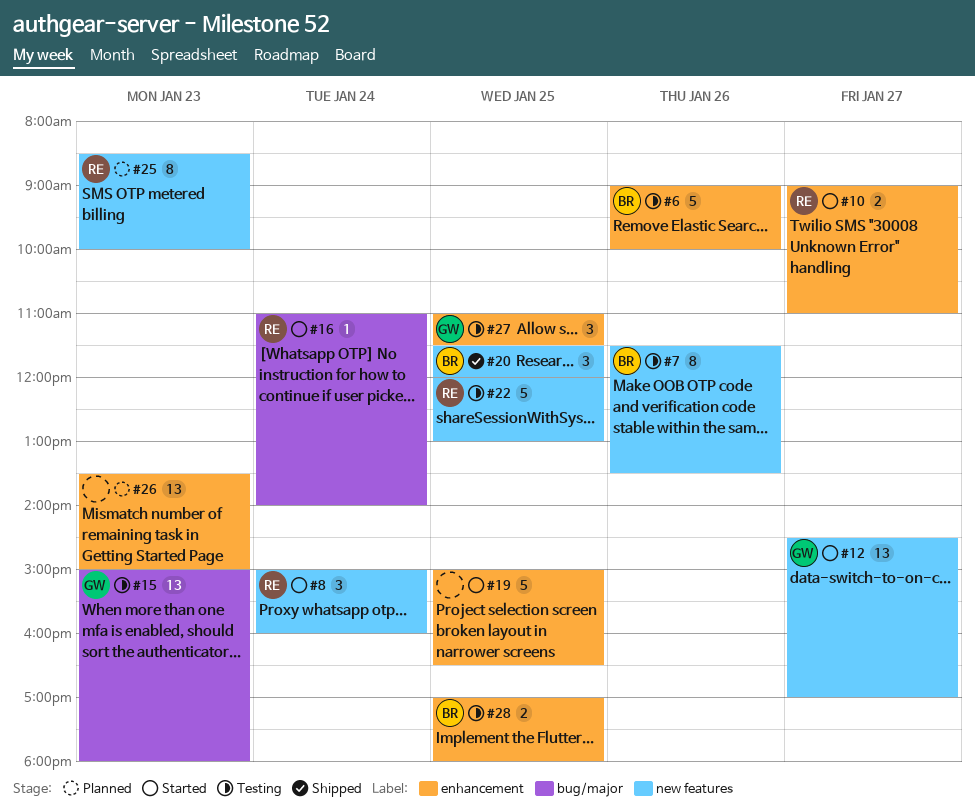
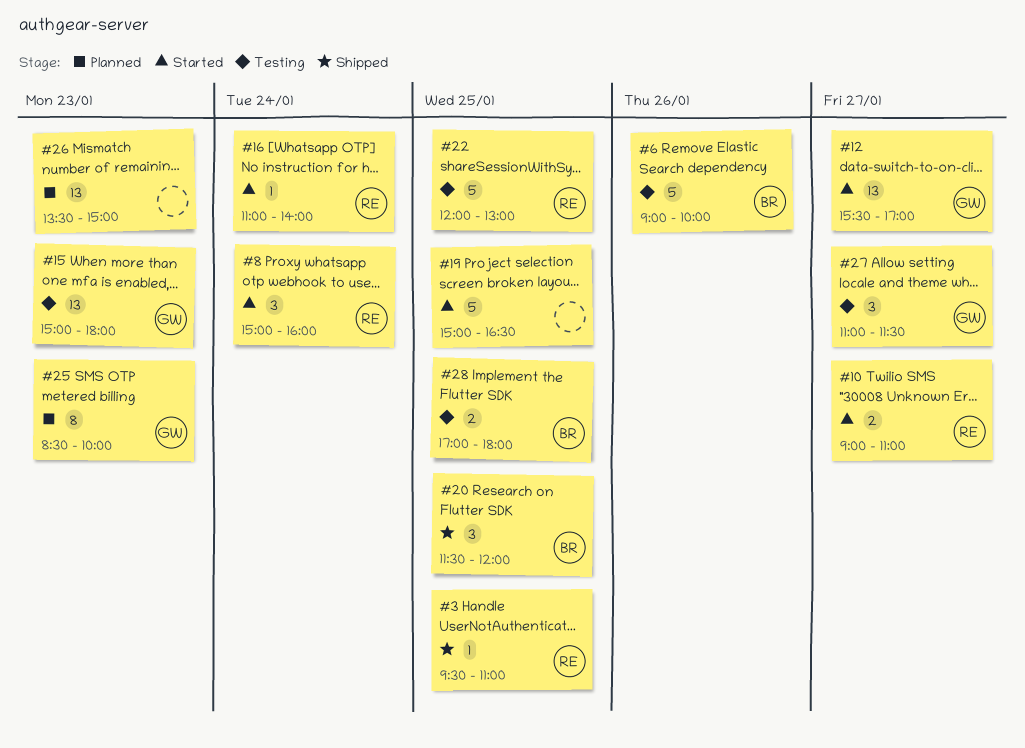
#3: none -> present
#7: present -> none
#12, begins: 14:30 -> 15:30
#25, owner: RE -> GW
#27, day: Jan 25 -> Jan 27

